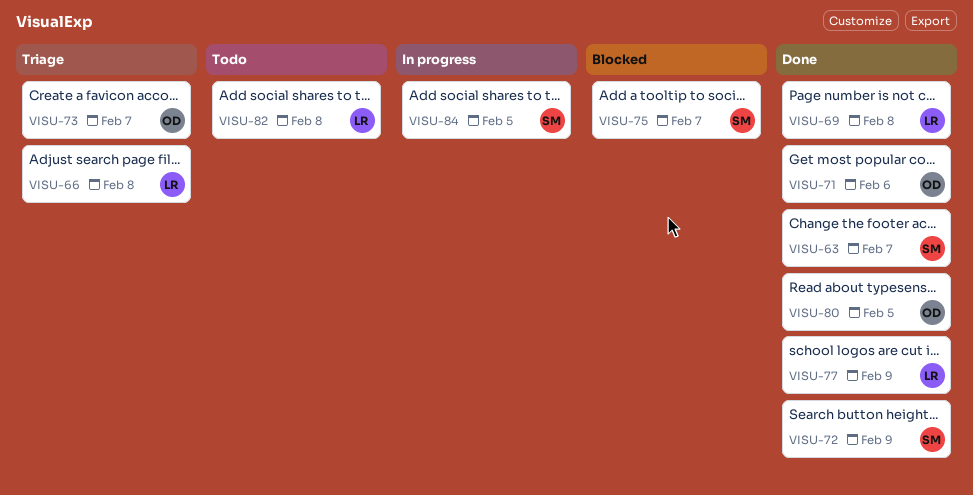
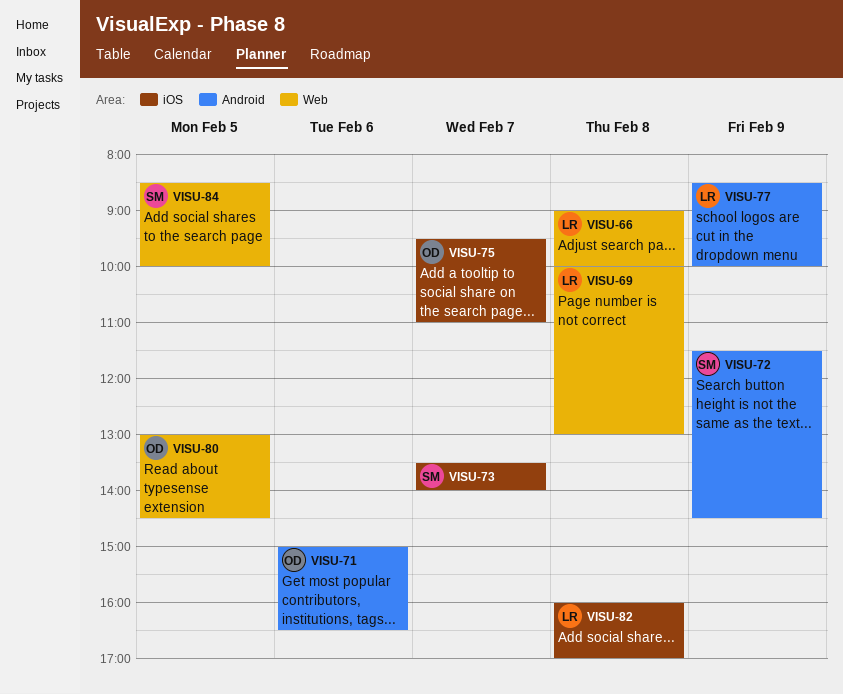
VISU-63: present -> none
VISU-73, owner: OD -> SM
VISU-75, owner: SM -> OD

